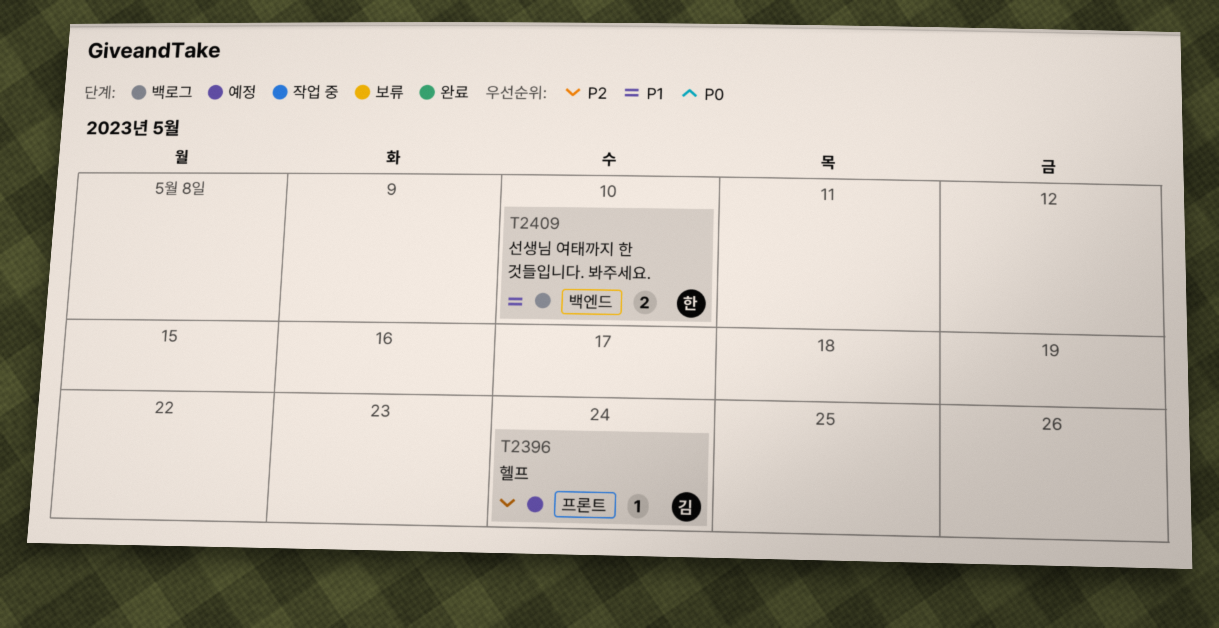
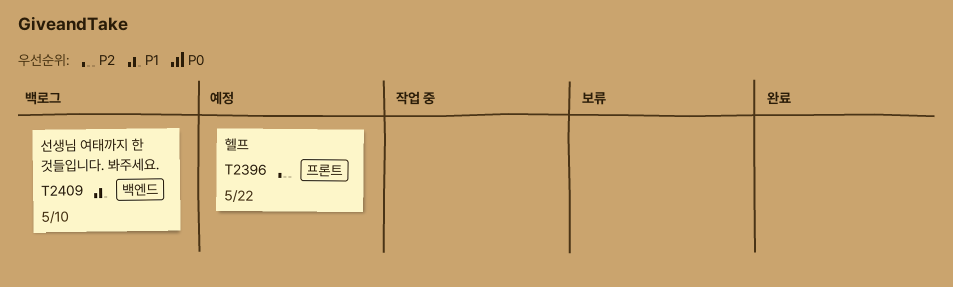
T2396, due: May 24 -> May 22

